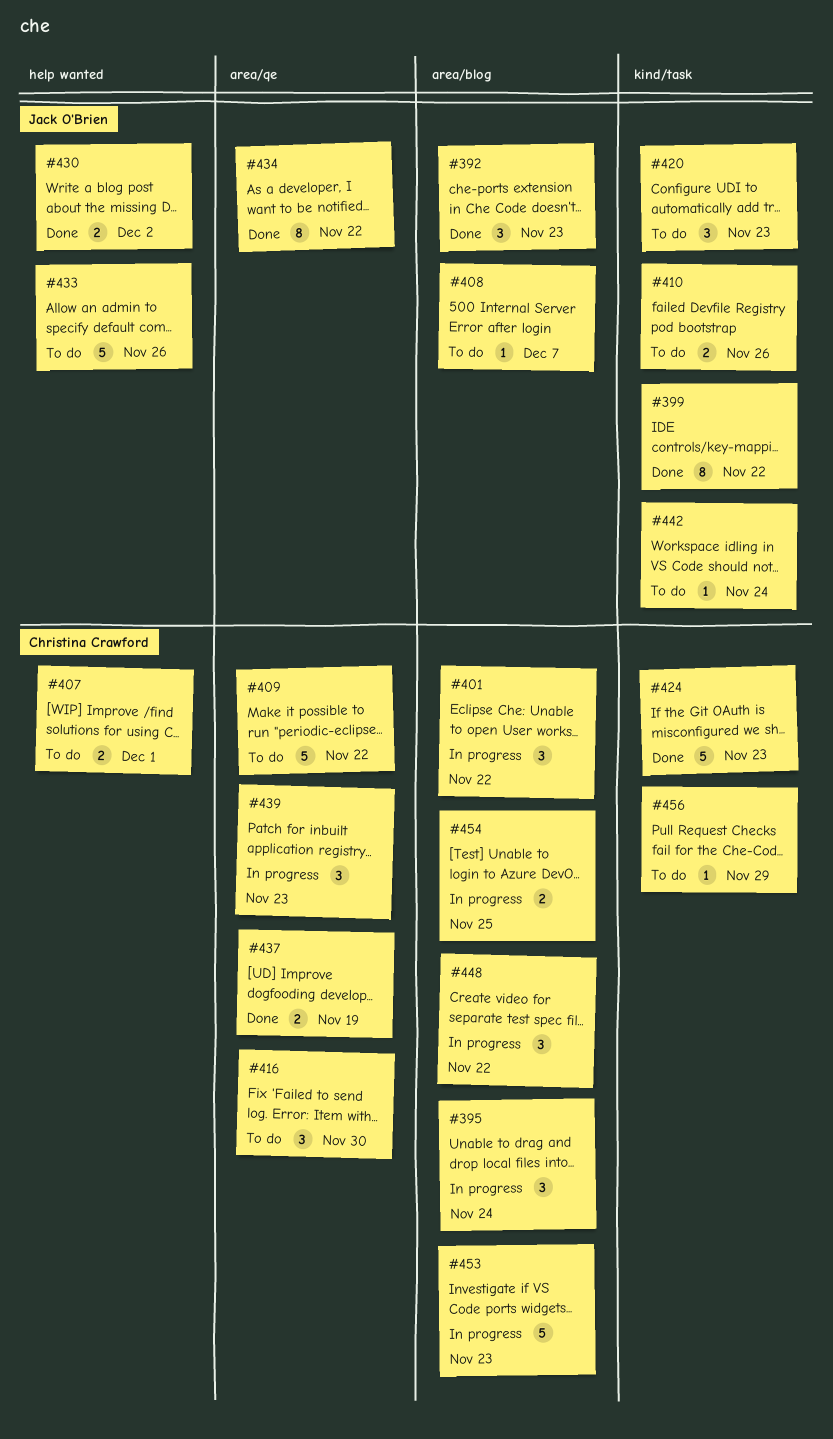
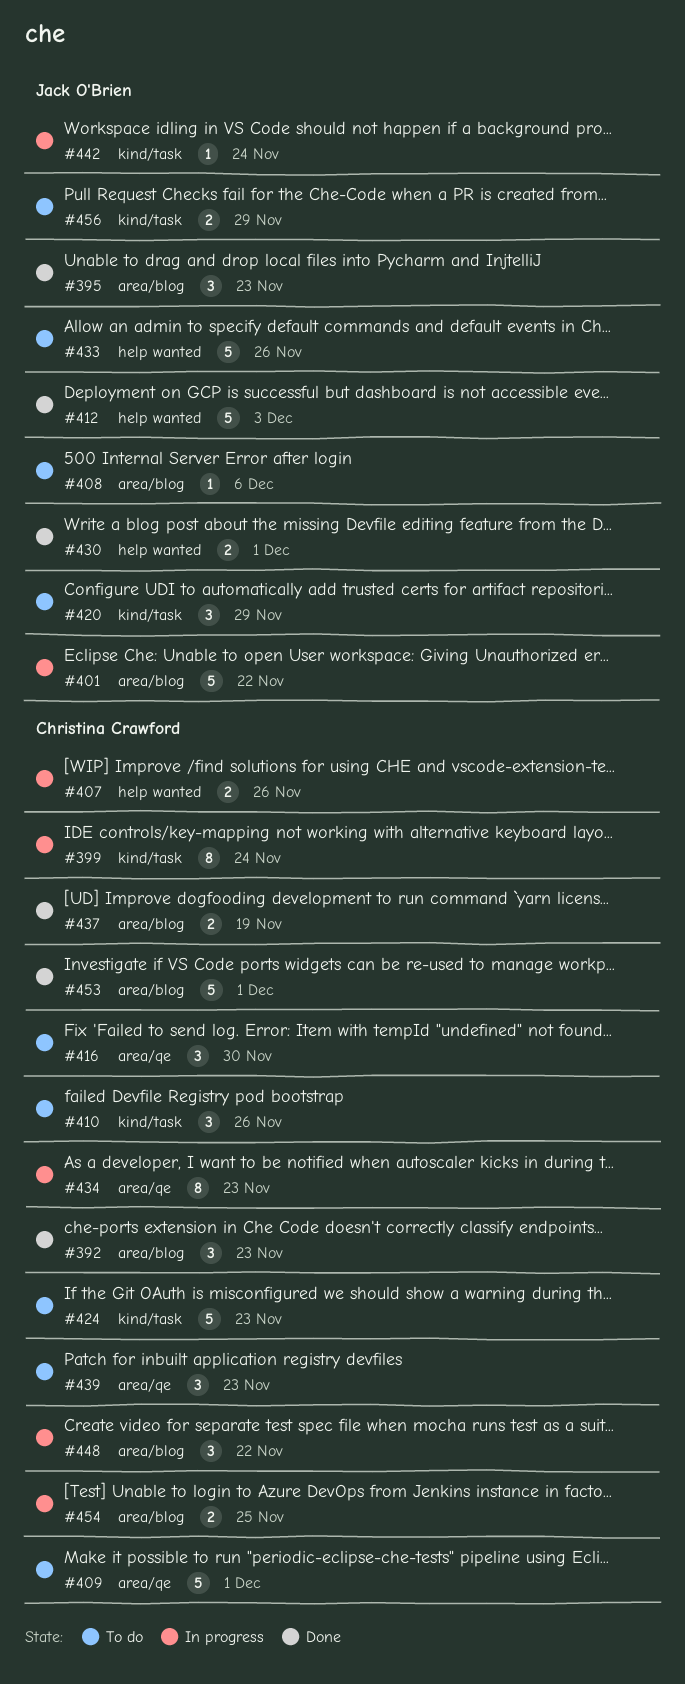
#392, owner: Jack O'Brien -> Christina Crawford
#395, status: In progress -> Done
#395, owner: Christina Crawford -> Jack O'Brien
#395, due: Nov 24 -> Nov 23
#399, status: Done -> In progress
#399, owner: Jack O'Brien -> Christina Crawford
#399, due: Nov 22 -> Nov 24
#401, owner: Christina Crawford -> Jack O'Brien
#401, estimate: 3 -> 5
#407, status: To do -> In progress
#407, due: Dec 1 -> Nov 26
#408, due: Dec 7 -> Dec 6
#409, due: Nov 22 -> Dec 1
#410, owner: Jack O'Brien -> Christina Crawford
#410, estimate: 2 -> 3
#412: none -> present
#420, due: Nov 23 -> Nov 29
#424, status: Done -> To do
#430, due: Dec 2 -> Dec 1
#434, status: Done -> In progress
#434, owner: Jack O'Brien -> Christina Crawford
#434, due: Nov 22 -> Nov 23
#437, label: area/qe -> area/blog
#439, status: In progress -> To do
#442, status: To do -> In progress
#453, status: In progress -> Done
#453, due: Nov 23 -> Dec 1
#456, owner: Christina Crawford -> Jack O'Brien
#456, estimate: 1 -> 2

